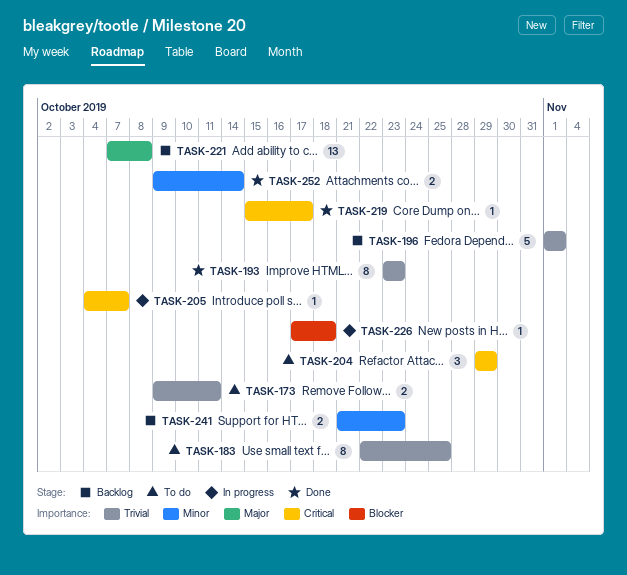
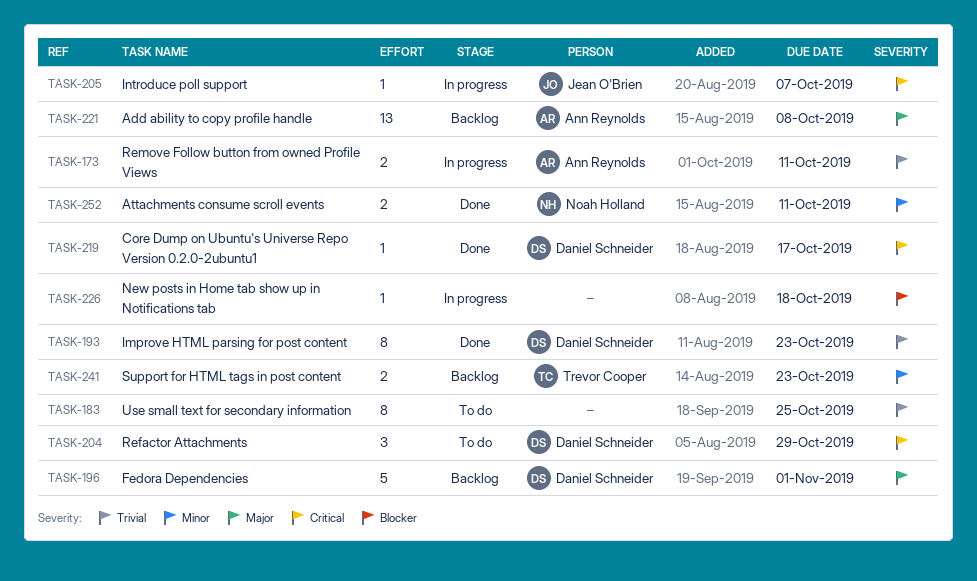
TASK-173, status: To do -> In progress
TASK-196, priority: Trivial -> Major
TASK-252, due: Oct 14 -> Oct 11

